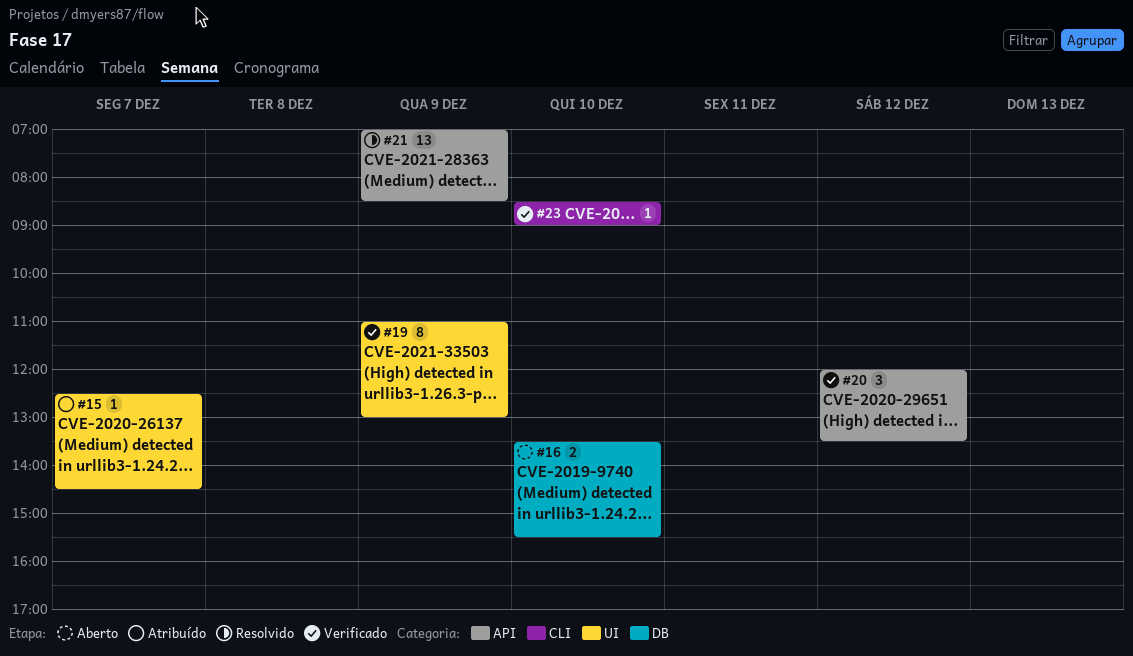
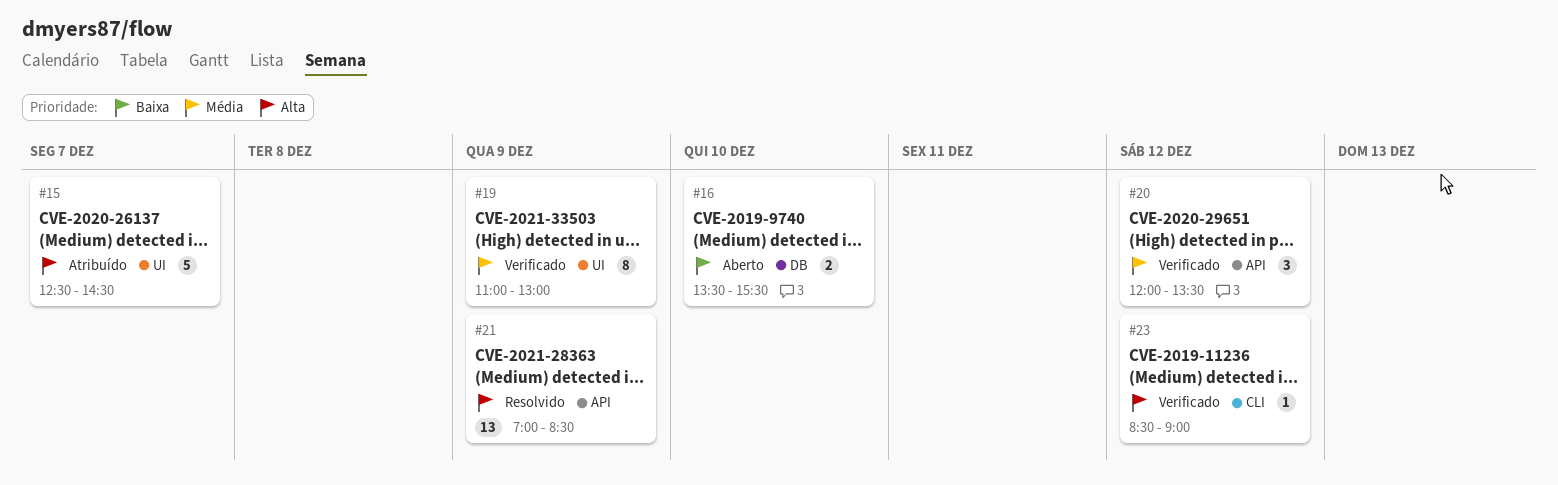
#15, estimate: 1 -> 5
#23, day: Dec 10 -> Dec 12

